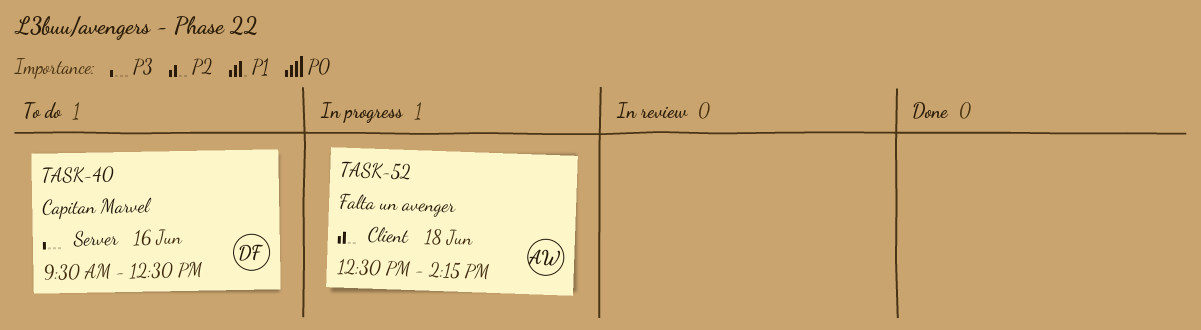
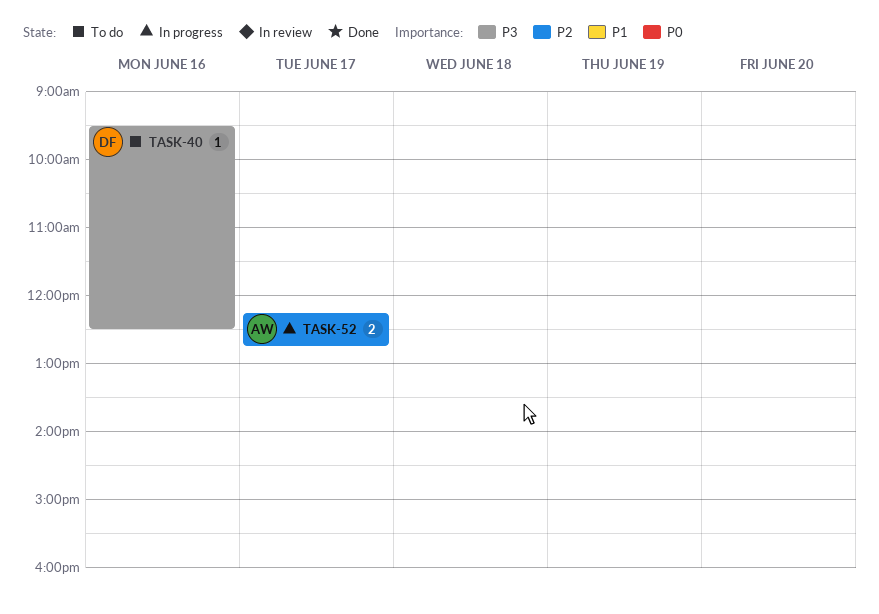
TASK-52, day: Jun 18 -> Jun 17
TASK-52, begins: 12:30 -> 12:15
TASK-52, ends: 14:15 -> 12:45

